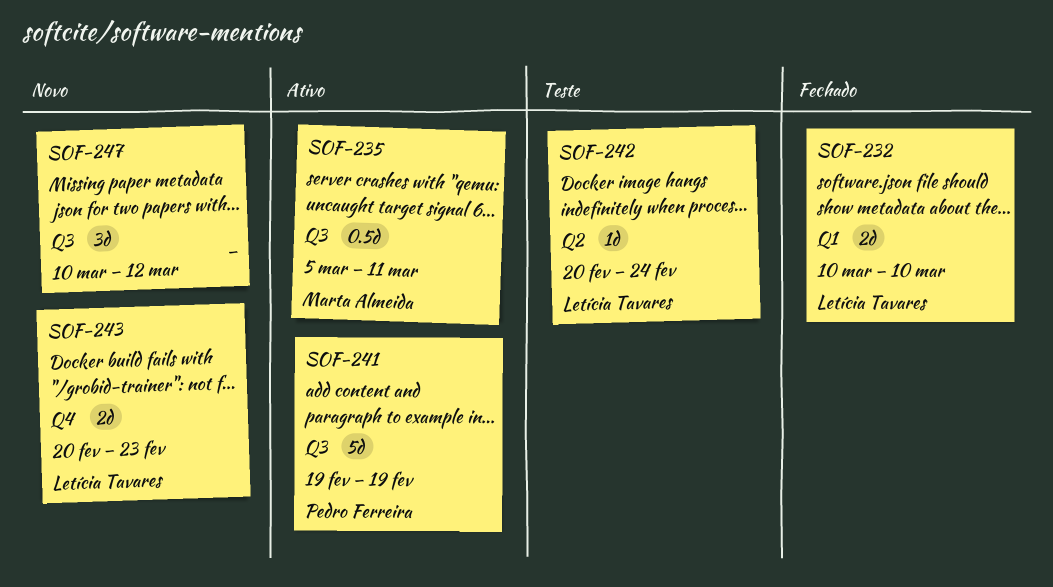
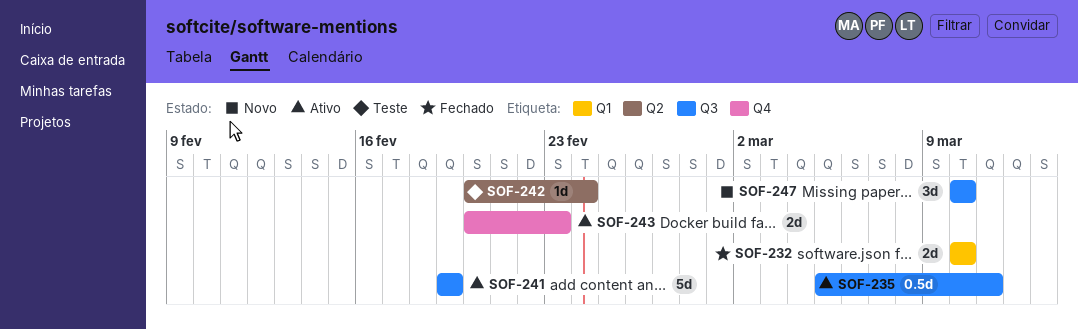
SOF-243, status: Novo -> Ativo
SOF-247, due: Mar 12 -> Mar 10

